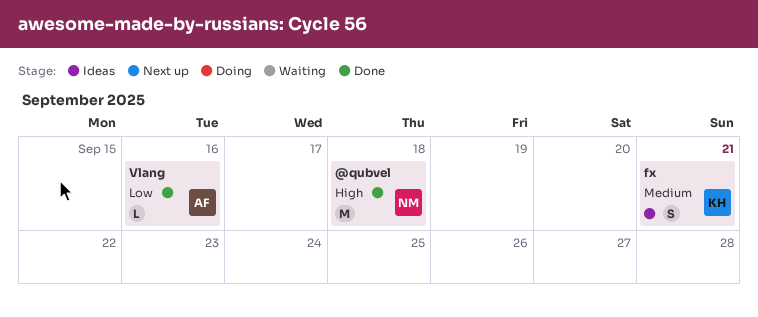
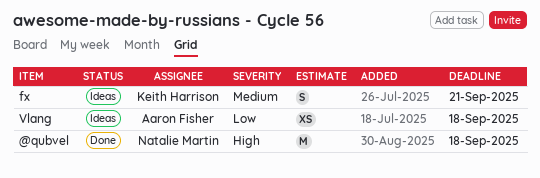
Vlang, status: Done -> Ideas
Vlang, estimate: L -> XS
Vlang, due: Sep 16 -> Sep 18

